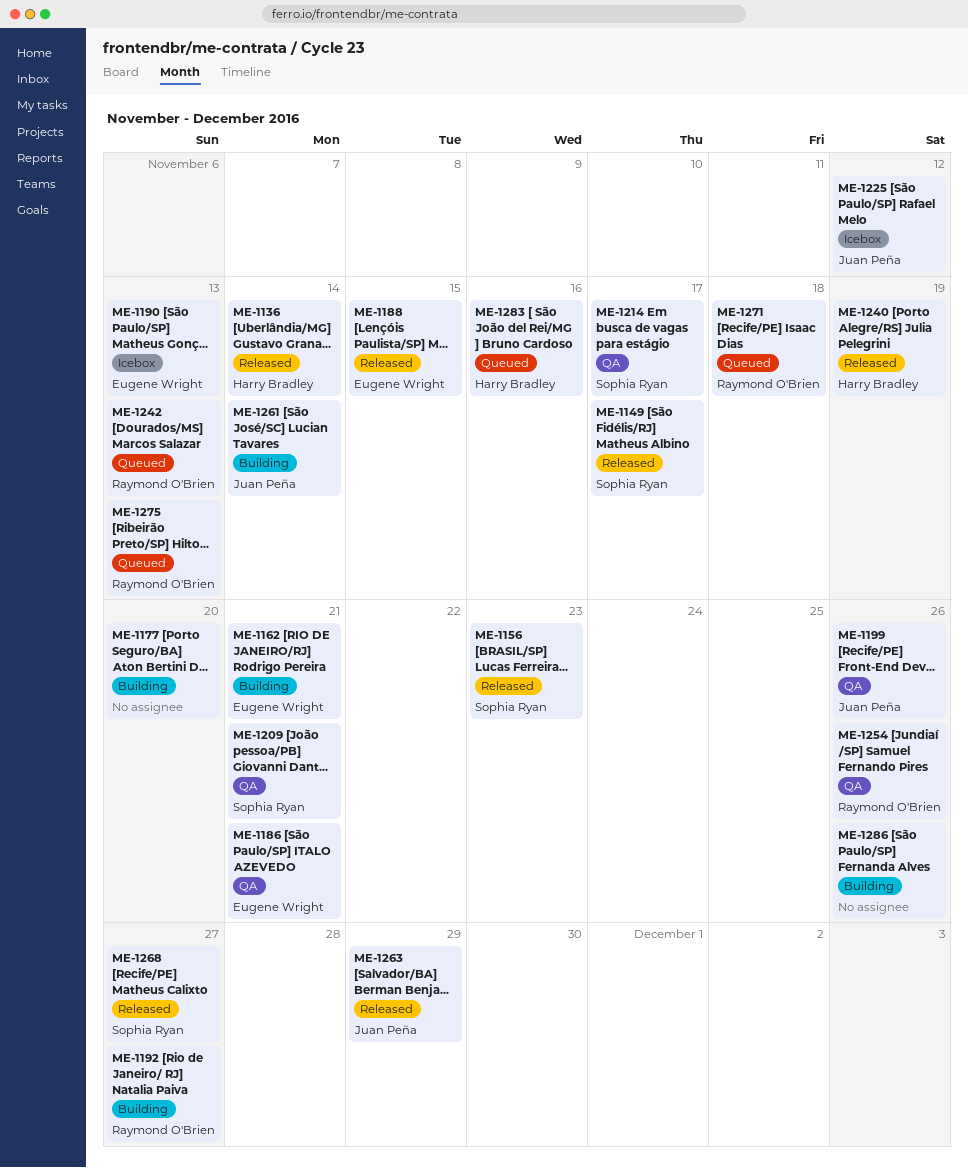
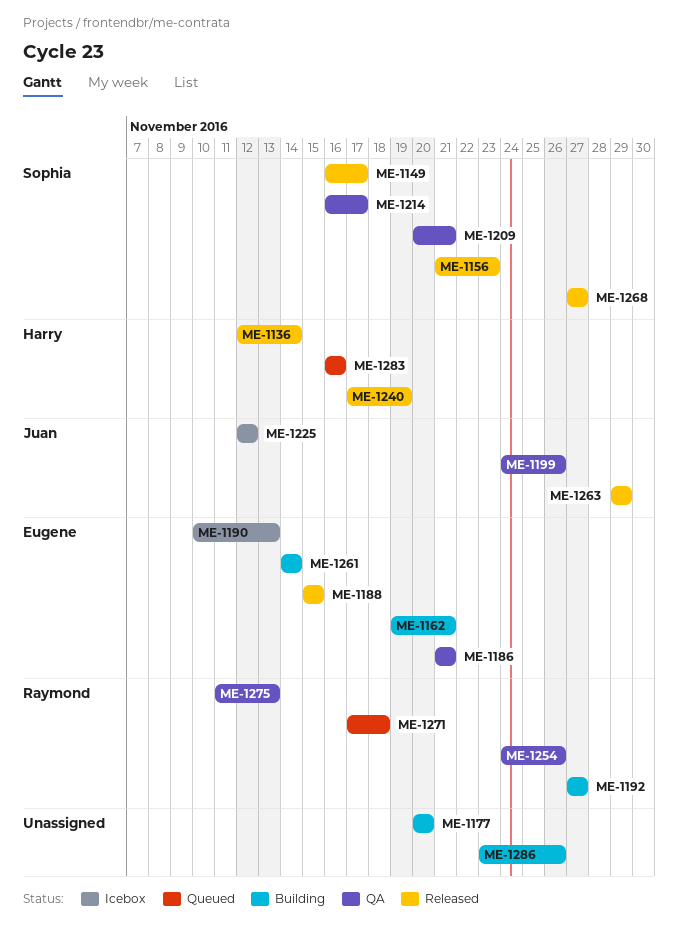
ME-1242: present -> none
ME-1261, owner: Juan Peña -> Eugene Wright
ME-1275, status: Queued -> QA

